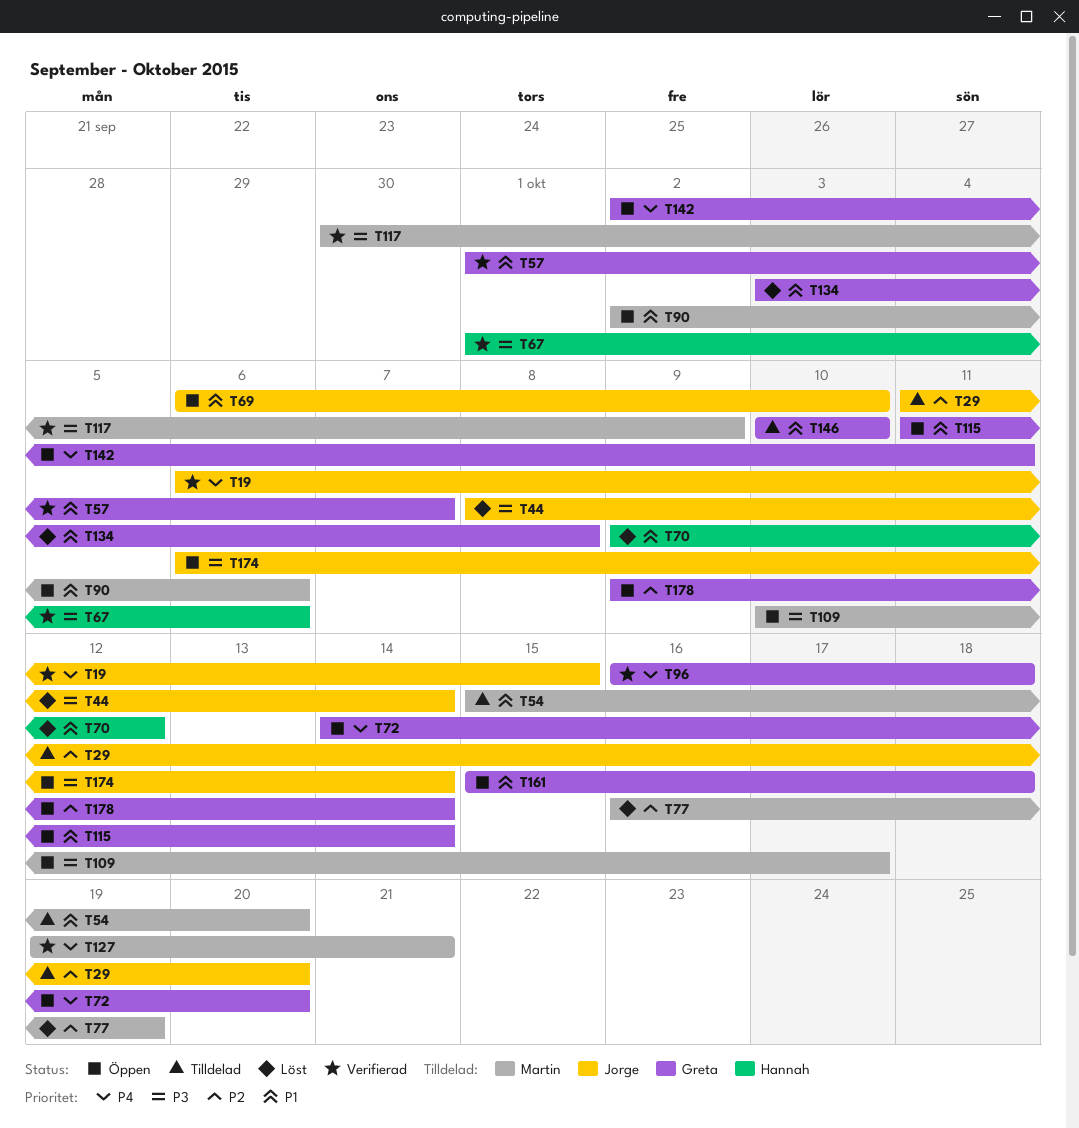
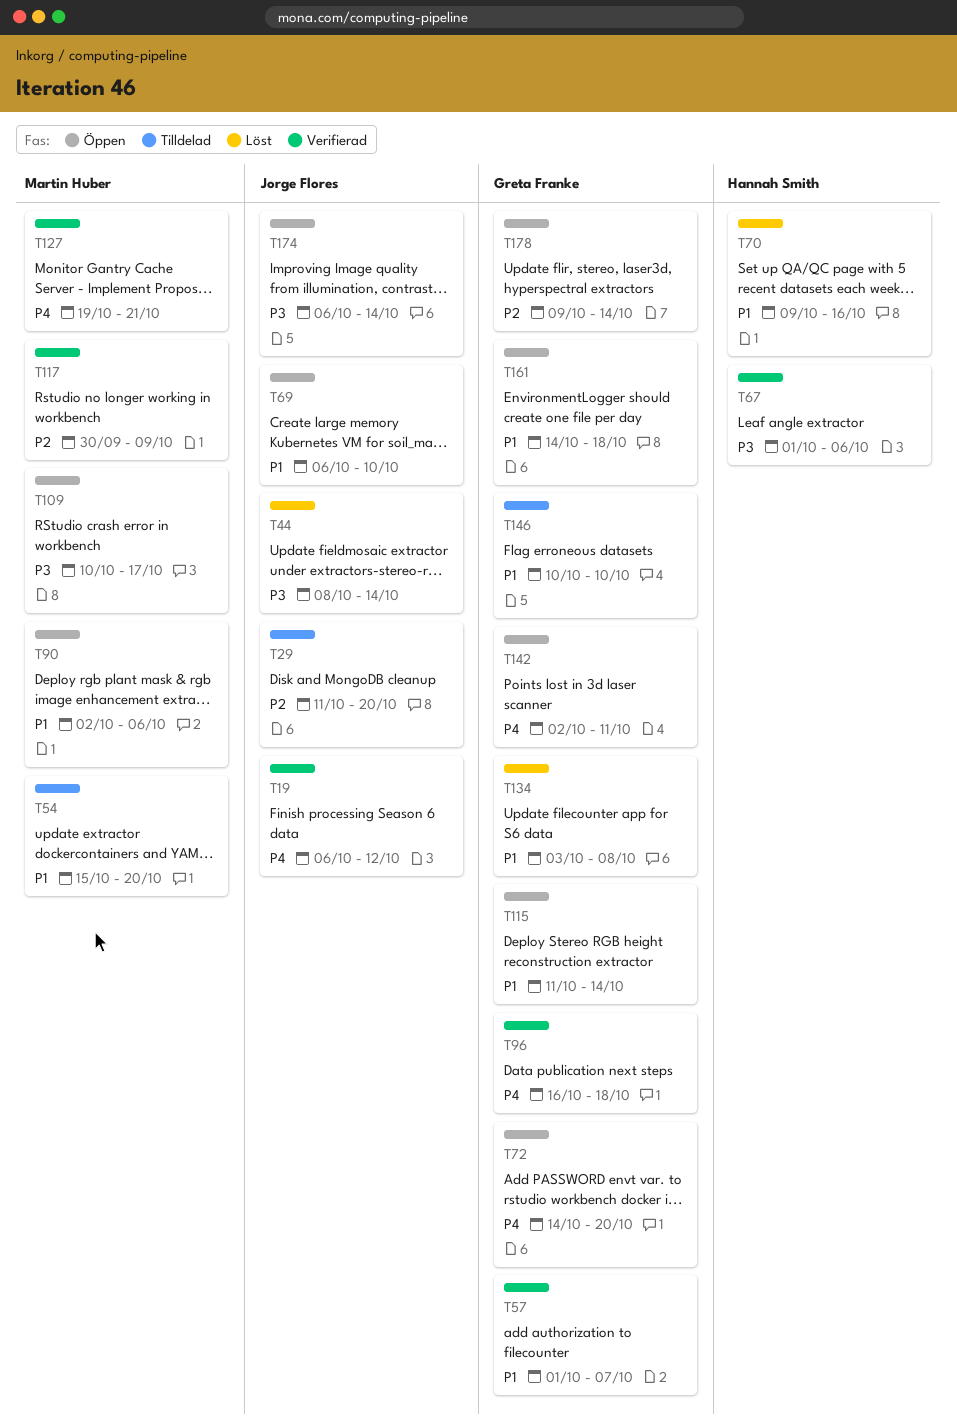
T19, due: Oct 15 -> Oct 12
T70, due: Oct 12 -> Oct 16
T77: present -> none
T117, priority: P3 -> P2
T161, start: Oct 15 -> Oct 14

